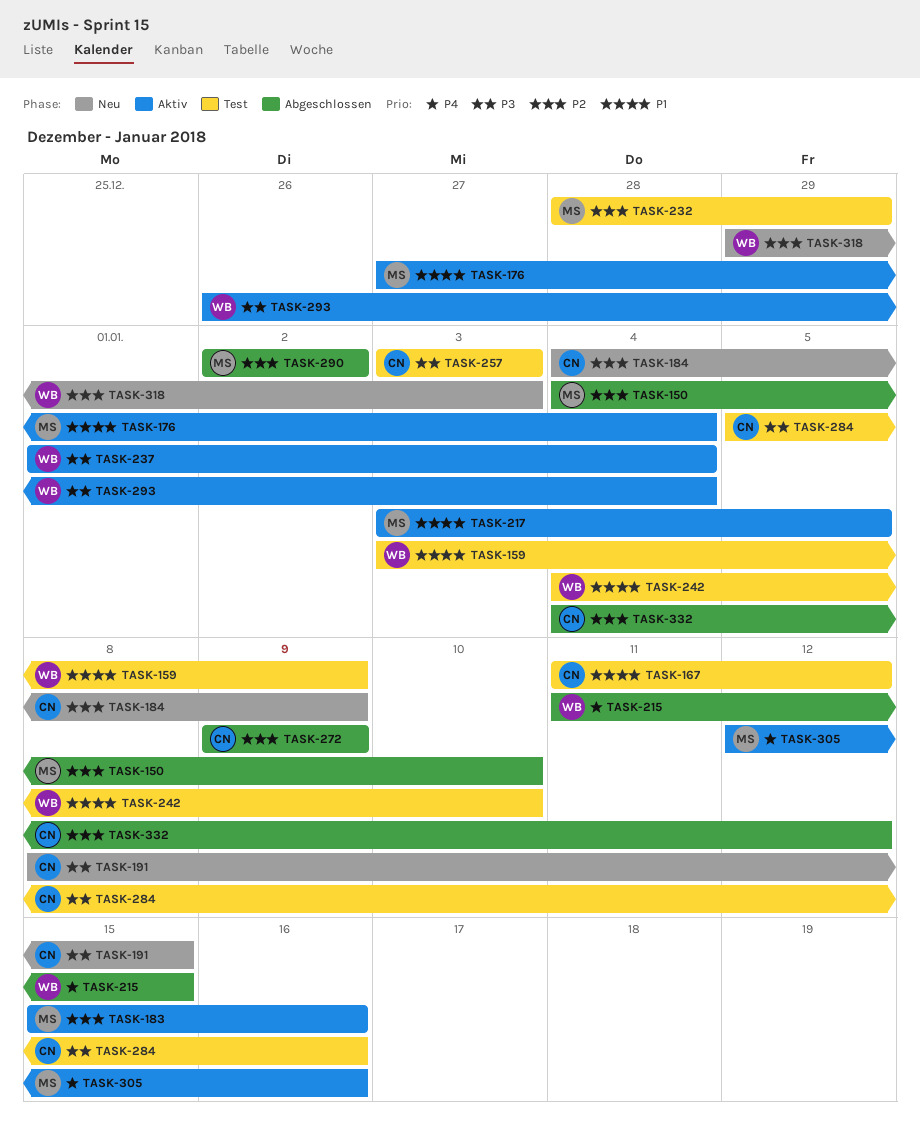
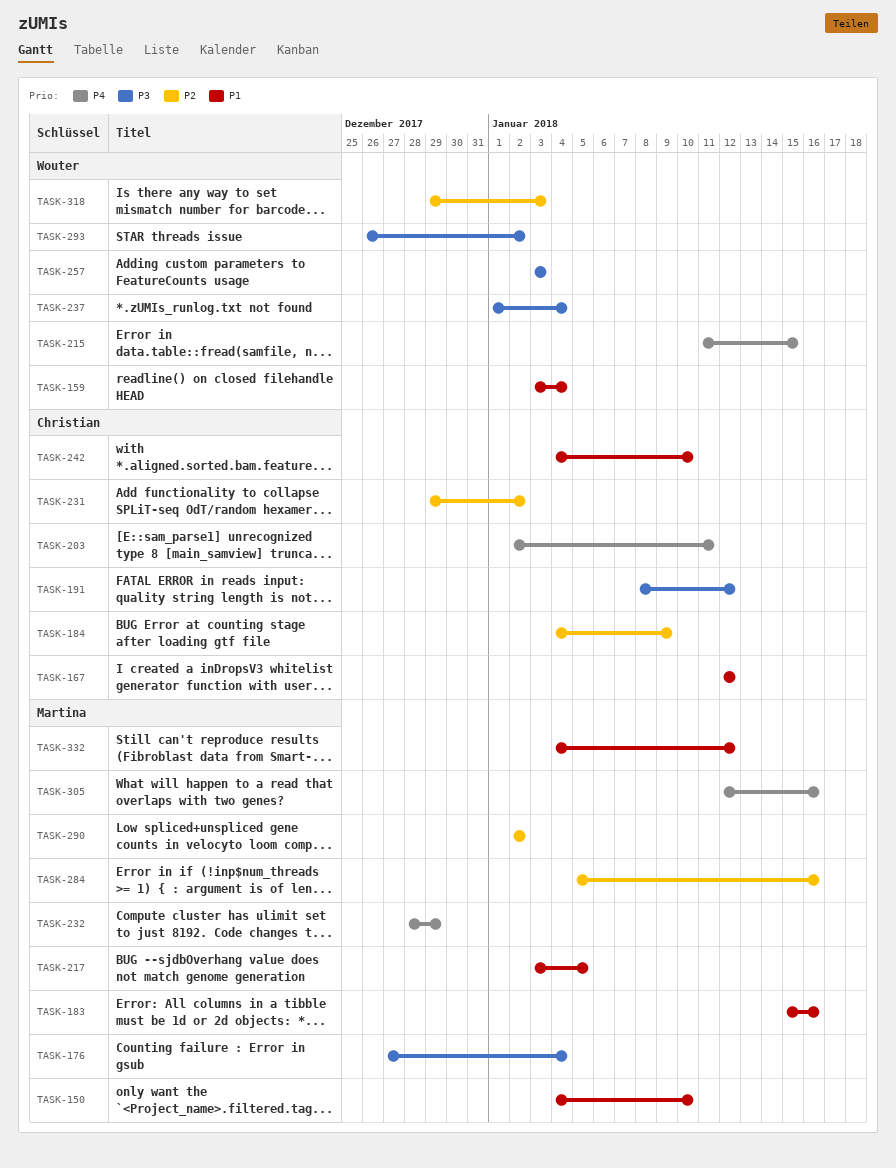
TASK-150, priority: P2 -> P1
TASK-159, due: Jan 9 -> Jan 4
TASK-167, start: Jan 11 -> Jan 12
TASK-176, priority: P1 -> P3
TASK-183, priority: P2 -> P1
TASK-191, due: Jan 15 -> Jan 12
TASK-203: none -> present
TASK-231: none -> present
TASK-232, priority: P2 -> P4
TASK-242, owner: Wouter -> Christian
TASK-257, owner: Christian -> Wouter
TASK-272: present -> none
TASK-284, owner: Christian -> Martina
TASK-284, priority: P3 -> P2
TASK-293, due: Jan 4 -> Jan 2
TASK-332, owner: Christian -> Martina
TASK-332, priority: P2 -> P1

